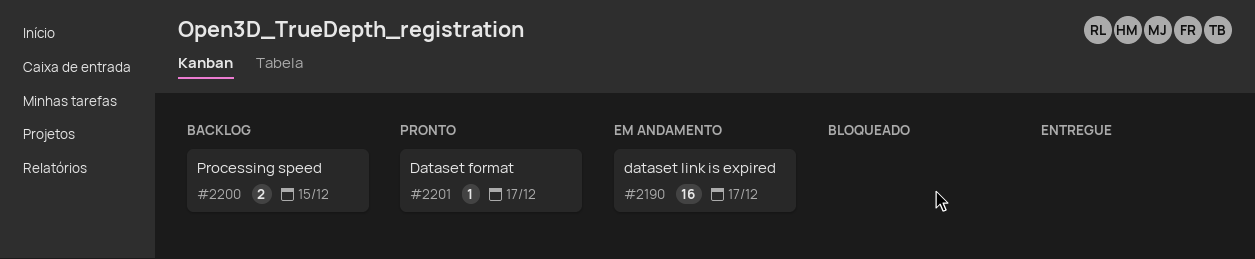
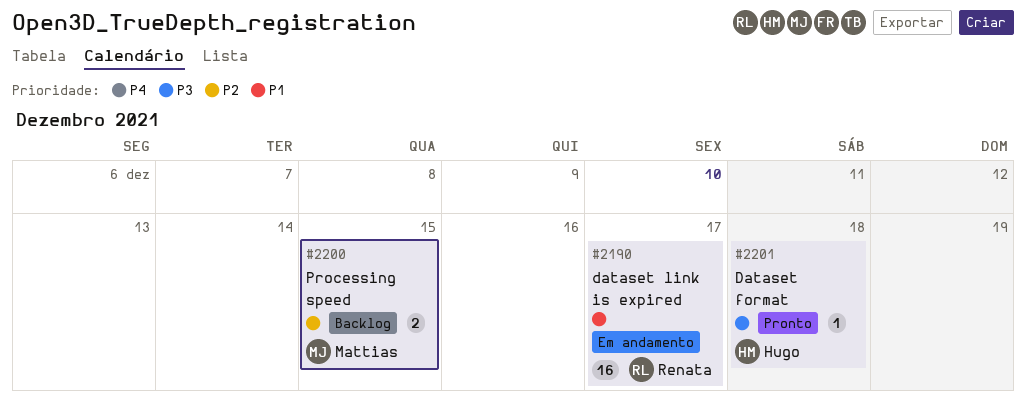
#2201, due: Dec 17 -> Dec 18

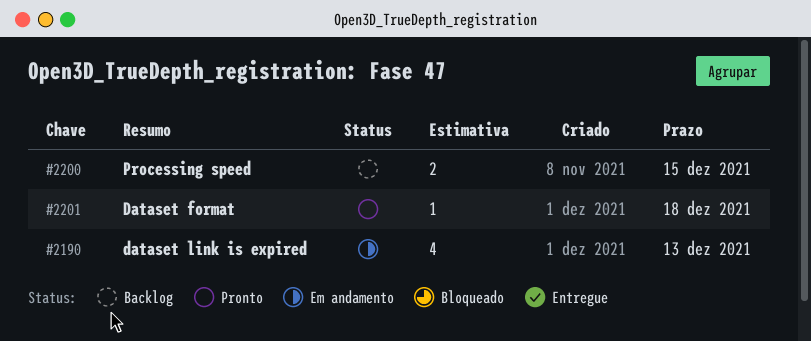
#2190, estimate: 16 -> 4
#2190, due: Dec 17 -> Dec 13

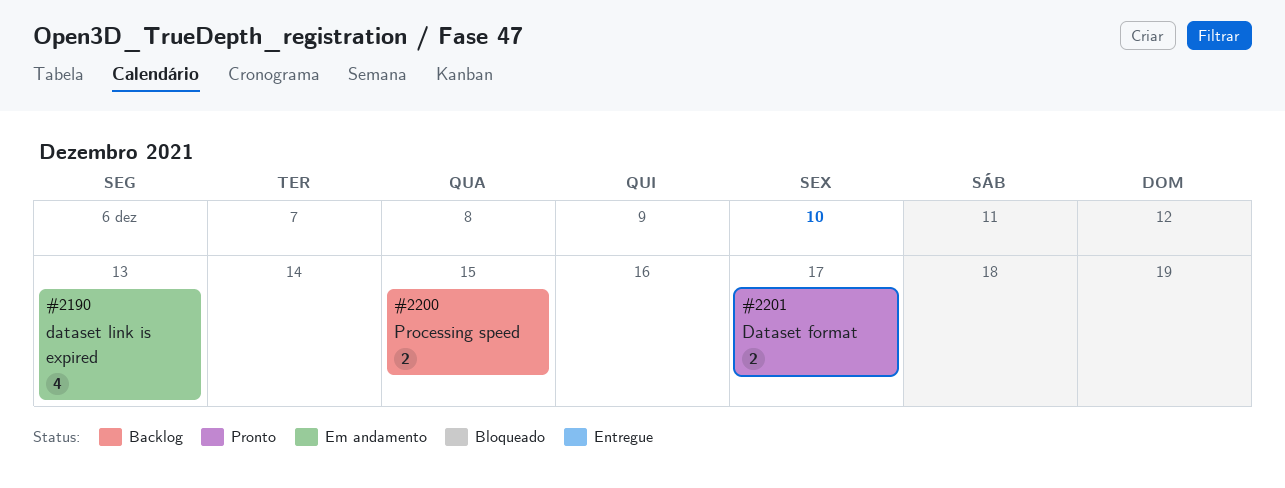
#2201, estimate: 1 -> 2
#2201, due: Dec 18 -> Dec 17

